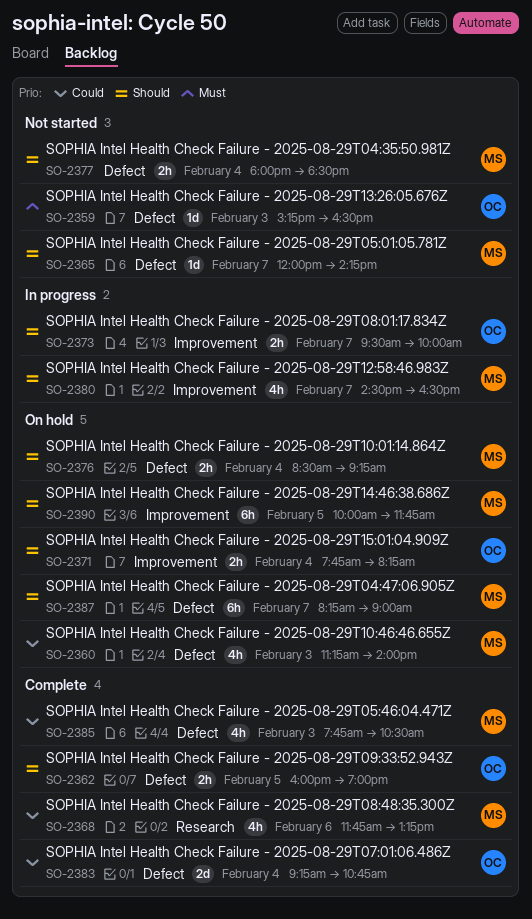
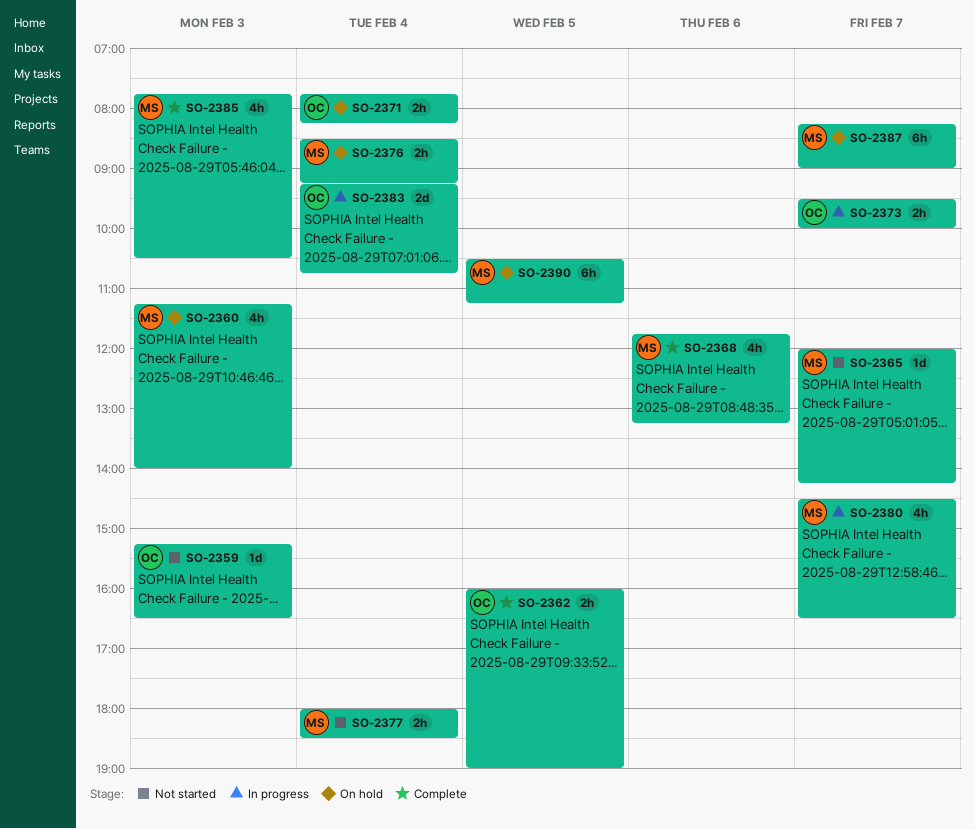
SO-2383, status: Complete -> In progress
SO-2390, begins: 10:00 -> 10:30
SO-2390, ends: 11:45 -> 11:15

